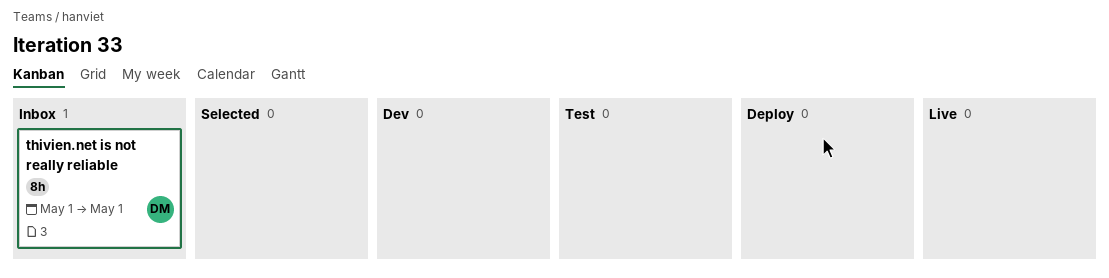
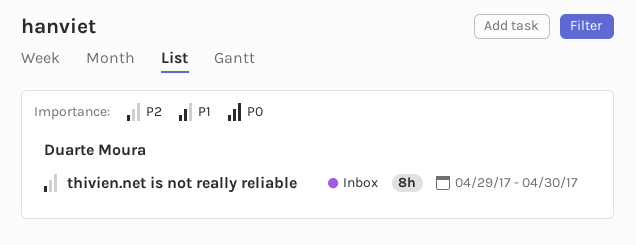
thivien.net is not really reliable, start: May 1 -> Apr 29
thivien.net is not really reliable, due: May 1 -> Apr 30

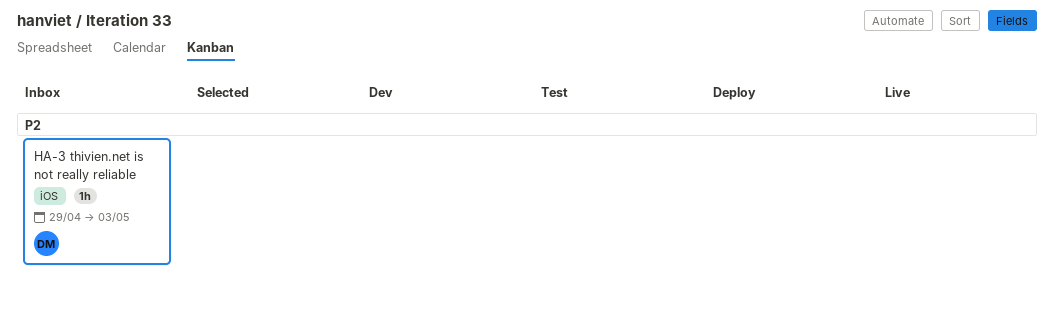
thivien.net is not really reliable, estimate: 8h -> 1h
thivien.net is not really reliable, due: Apr 30 -> May 3

